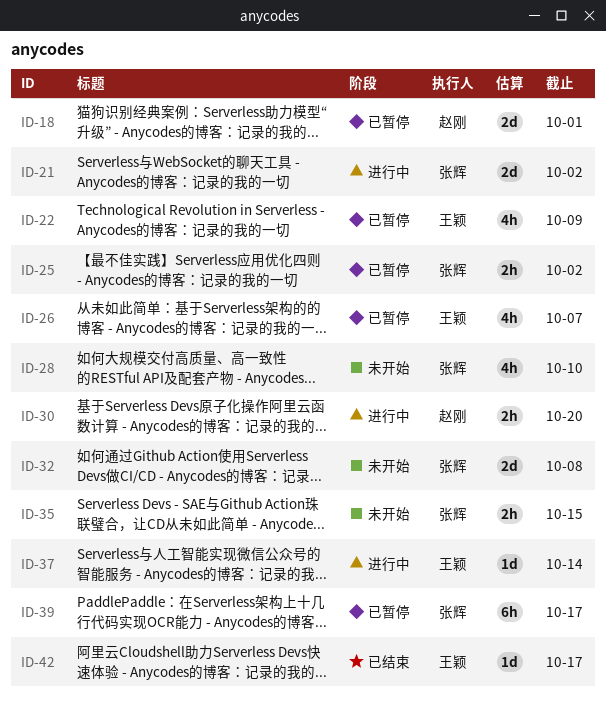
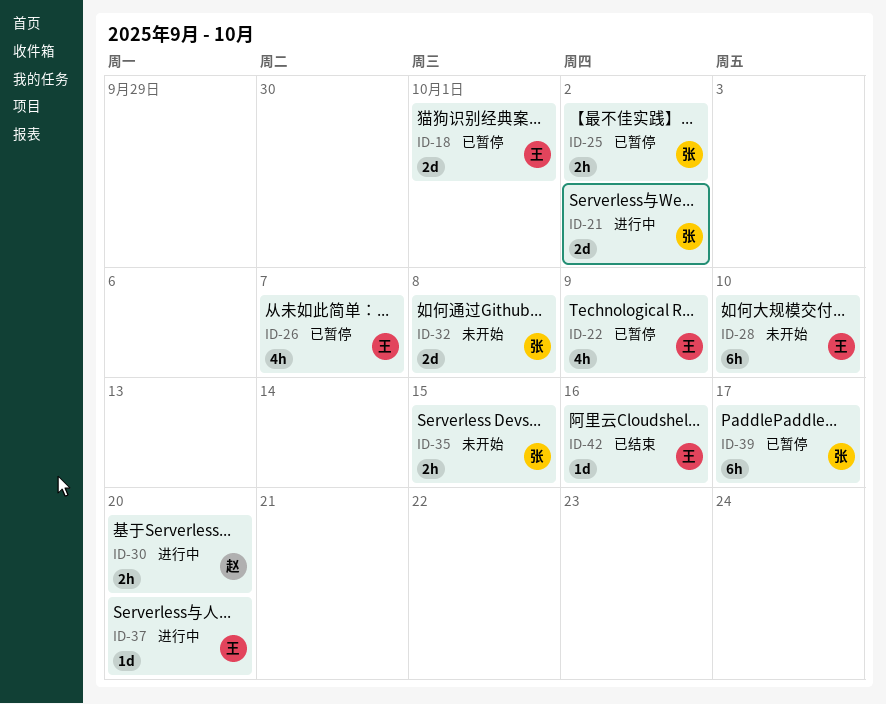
ID-18, owner: 赵刚 -> 王颖
ID-28, owner: 张辉 -> 王颖
ID-28, estimate: 4h -> 6h
ID-37, due: Oct 14 -> Oct 20
ID-42, due: Oct 17 -> Oct 16

